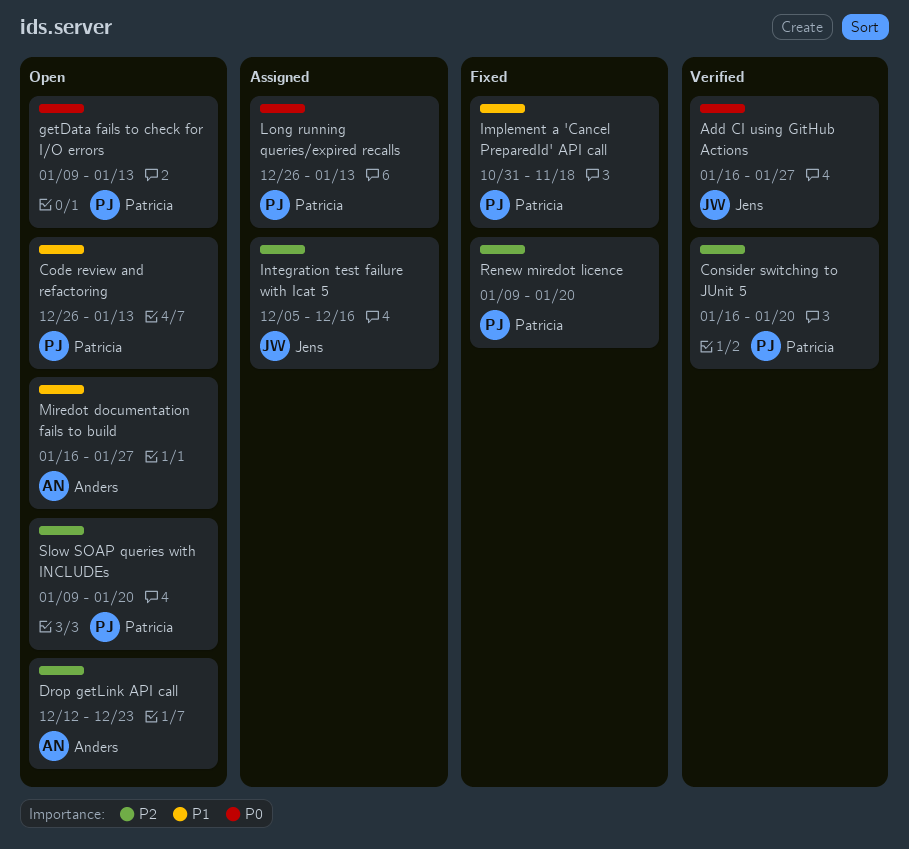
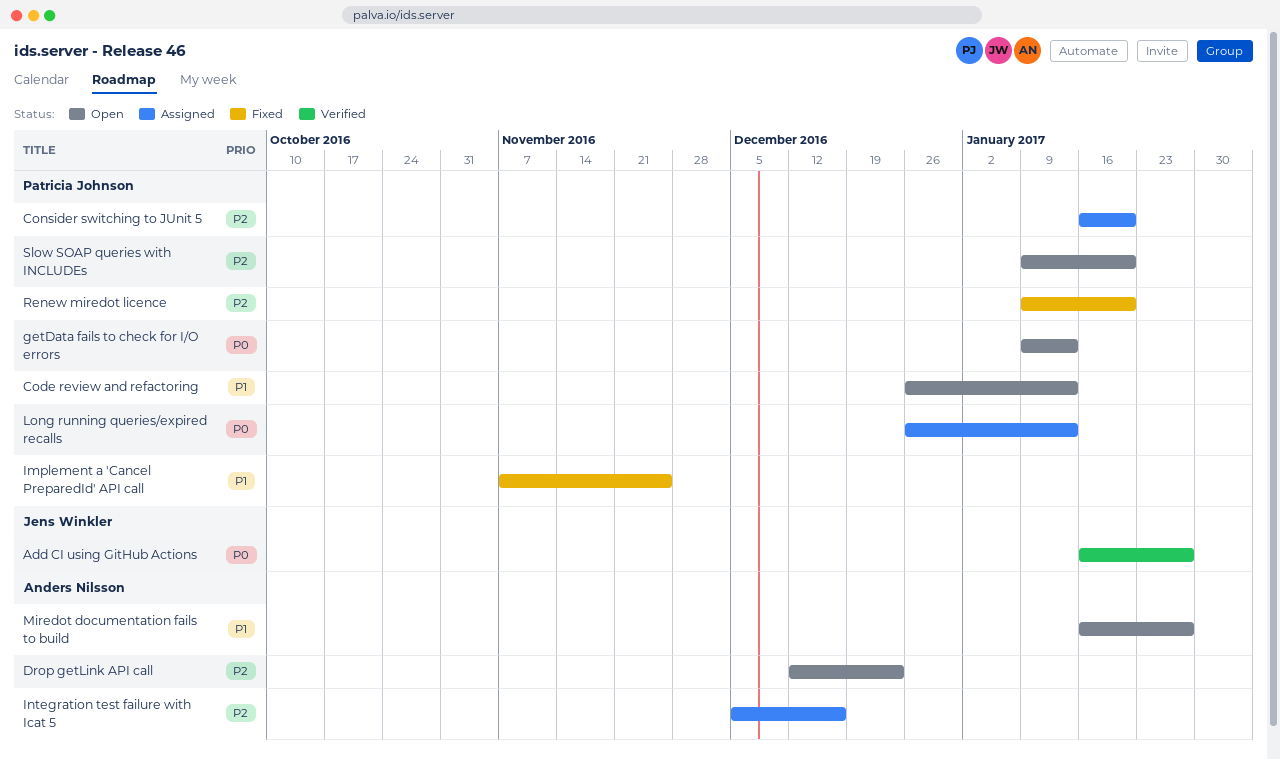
Consider switching to JUnit 5, status: Verified -> Assigned
Implement a 'Cancel PreparedId' API call, start: Oct 31 -> Nov 7
Implement a 'Cancel PreparedId' API call, due: Nov 18 -> Nov 25
Integration test failure with Icat 5, owner: Jens Winkler -> Anders Nilsson

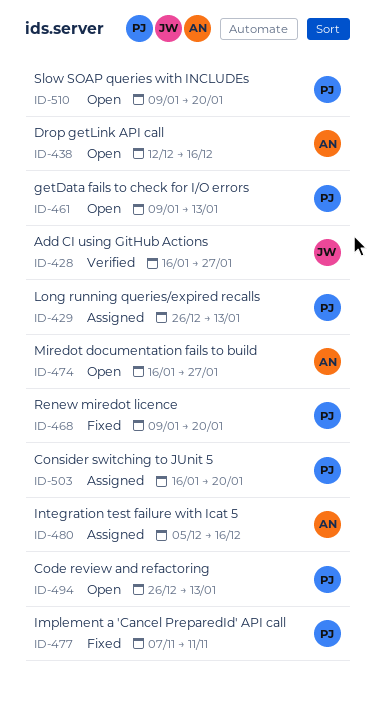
Drop getLink API call, due: Dec 23 -> Dec 16
Implement a 'Cancel PreparedId' API call, due: Nov 25 -> Nov 11

